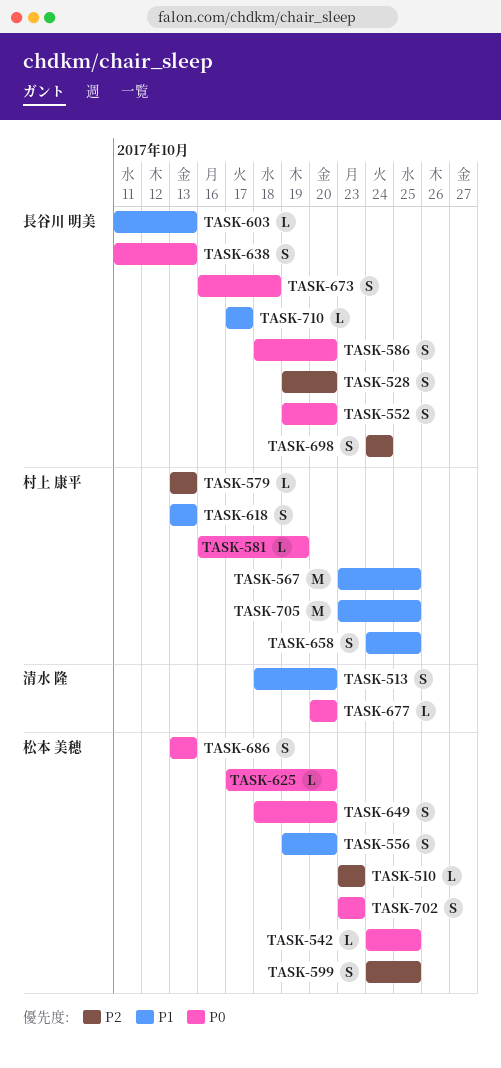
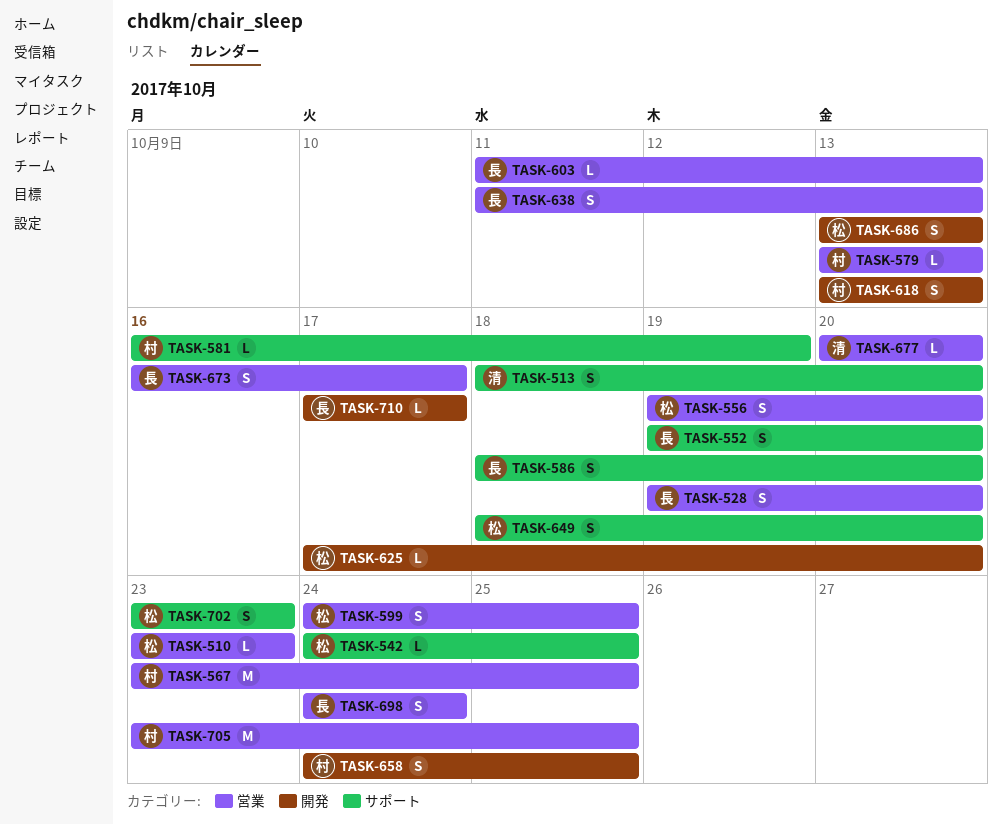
TASK-673, due: Oct 18 -> Oct 17

